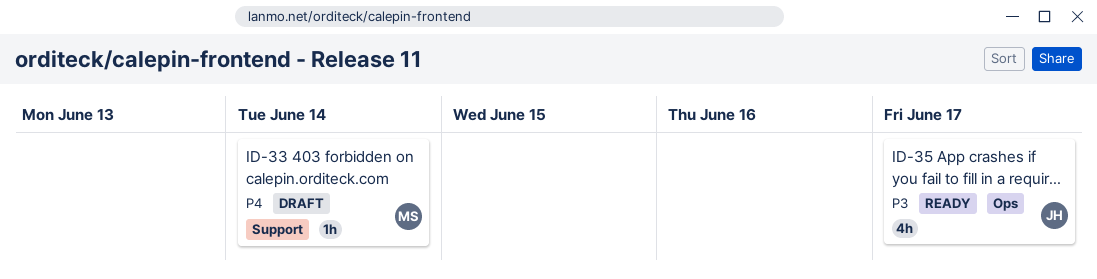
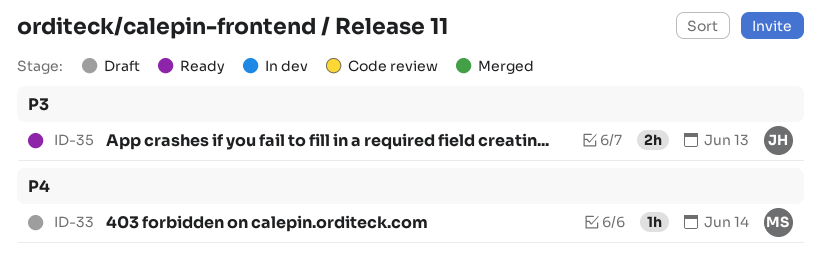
ID-35, estimate: 4h -> 2h
ID-35, due: Jun 17 -> Jun 13

